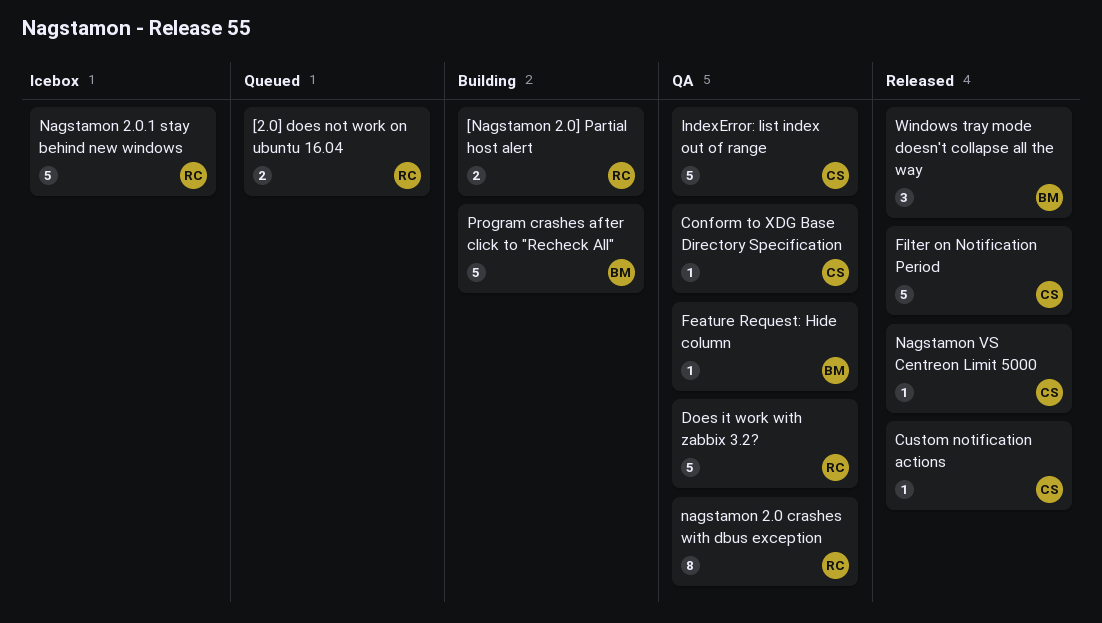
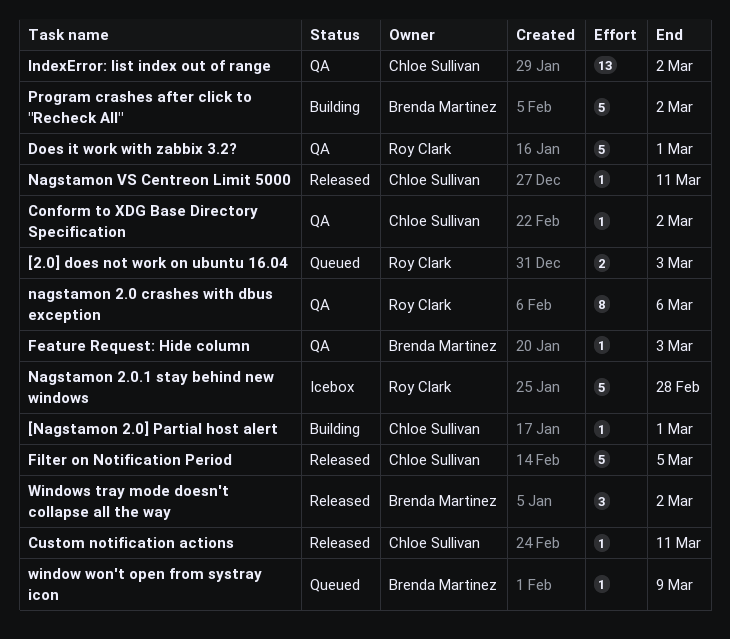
[Nagstamon 2.0] Partial host alert, owner: Roy Clark -> Chloe Sullivan
[Nagstamon 2.0] Partial host alert, estimate: 2 -> 1
IndexError: list index out of range, estimate: 5 -> 13
window won't open from systray icon: none -> present

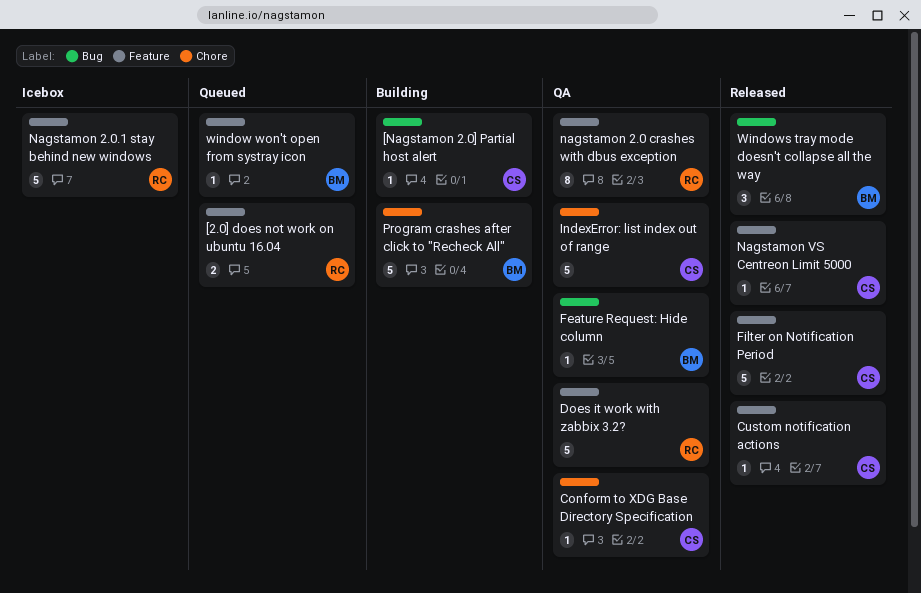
IndexError: list index out of range, estimate: 13 -> 5

